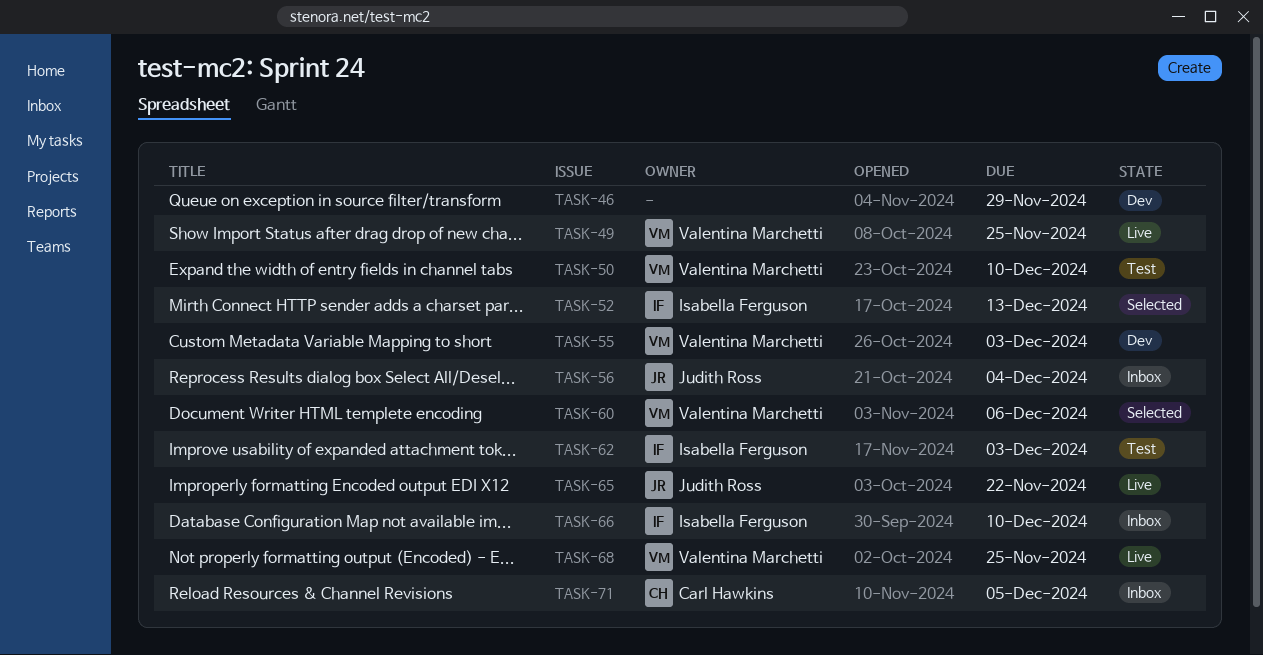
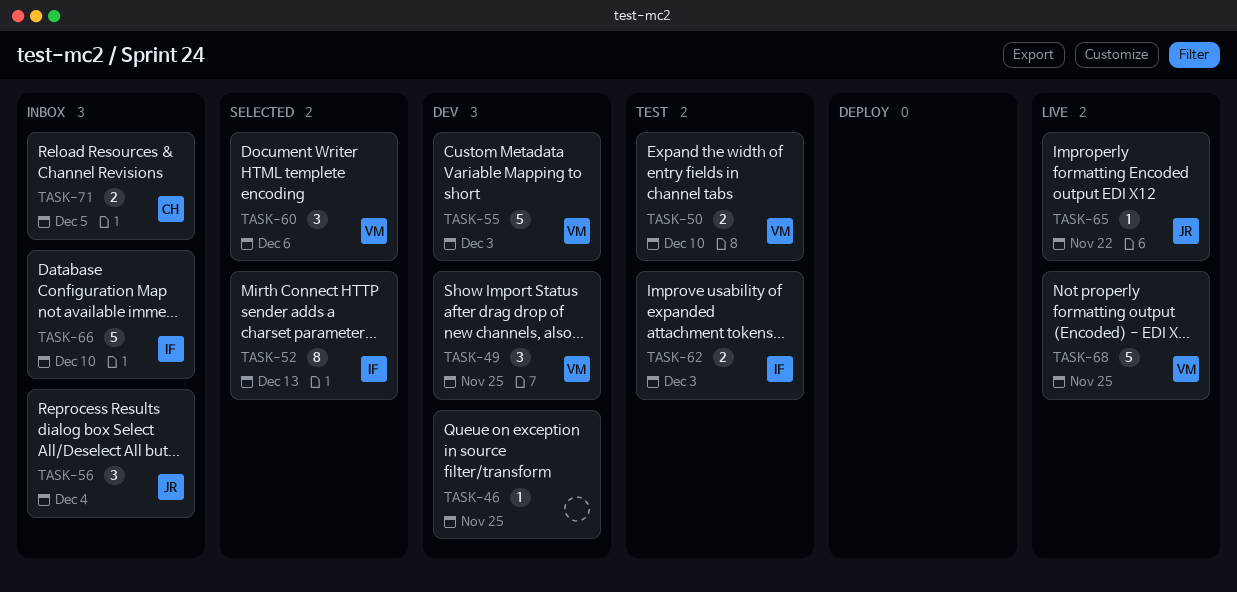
TASK-46, due: Nov 29 -> Nov 25
TASK-49, status: Live -> Dev

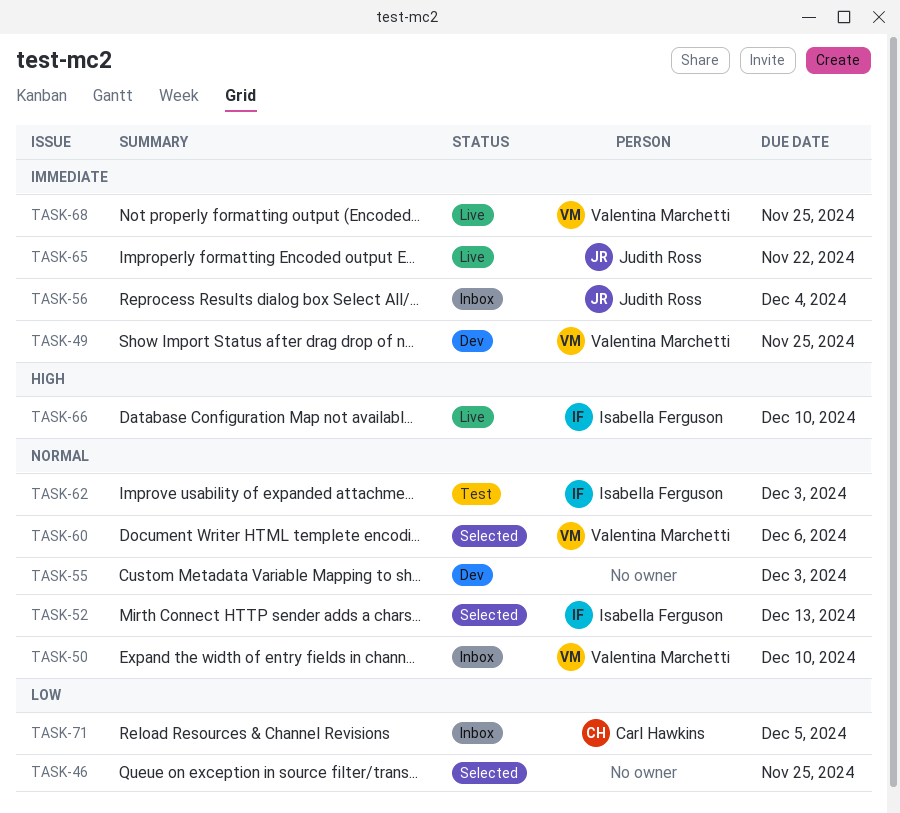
TASK-46, status: Dev -> Selected
TASK-50, status: Test -> Inbox
TASK-55, owner: Valentina Marchetti -> none
TASK-66, status: Inbox -> Live

